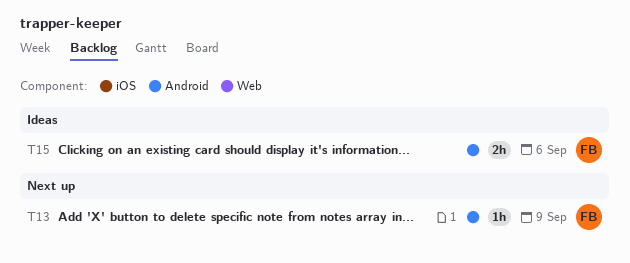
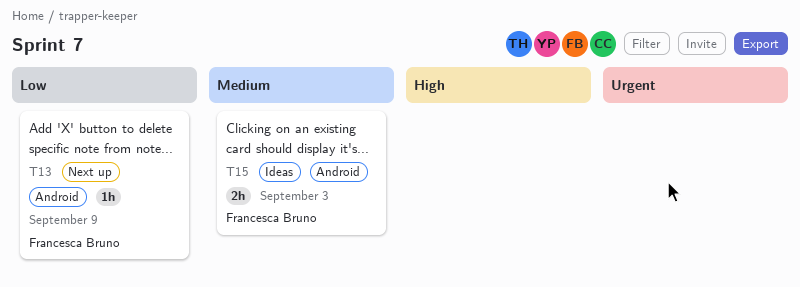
T15, due: Sep 6 -> Sep 3

